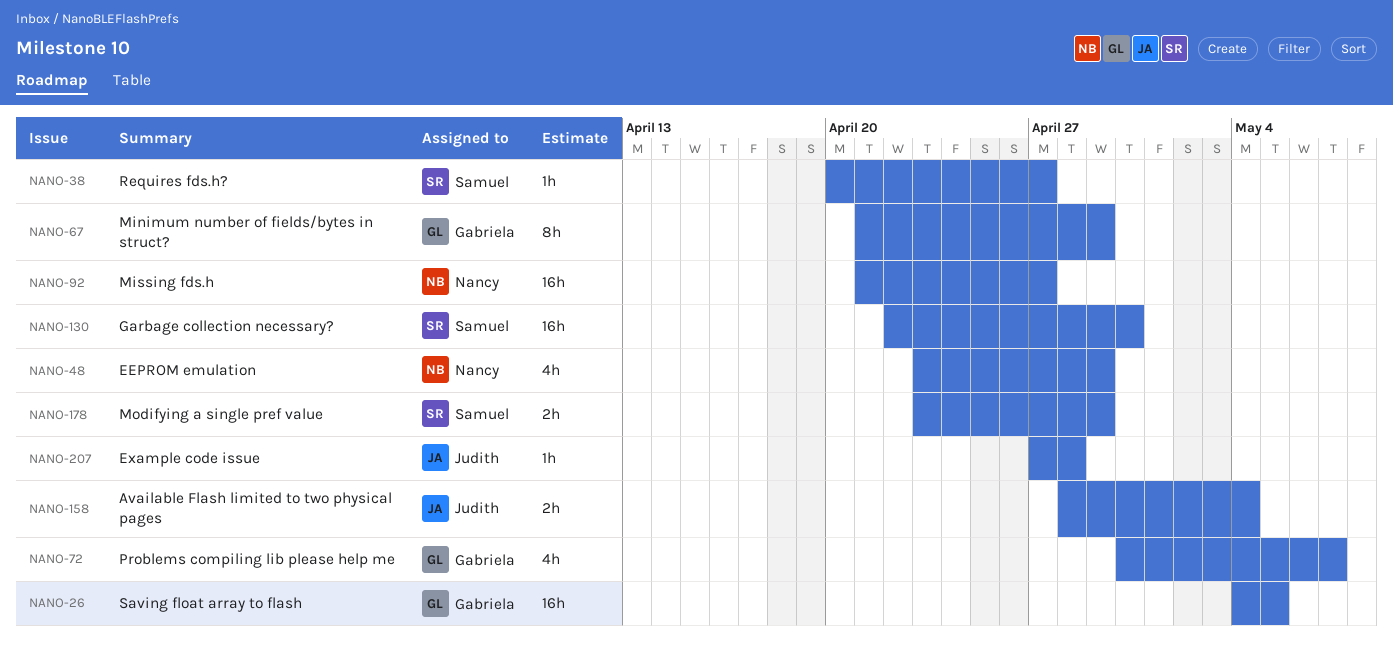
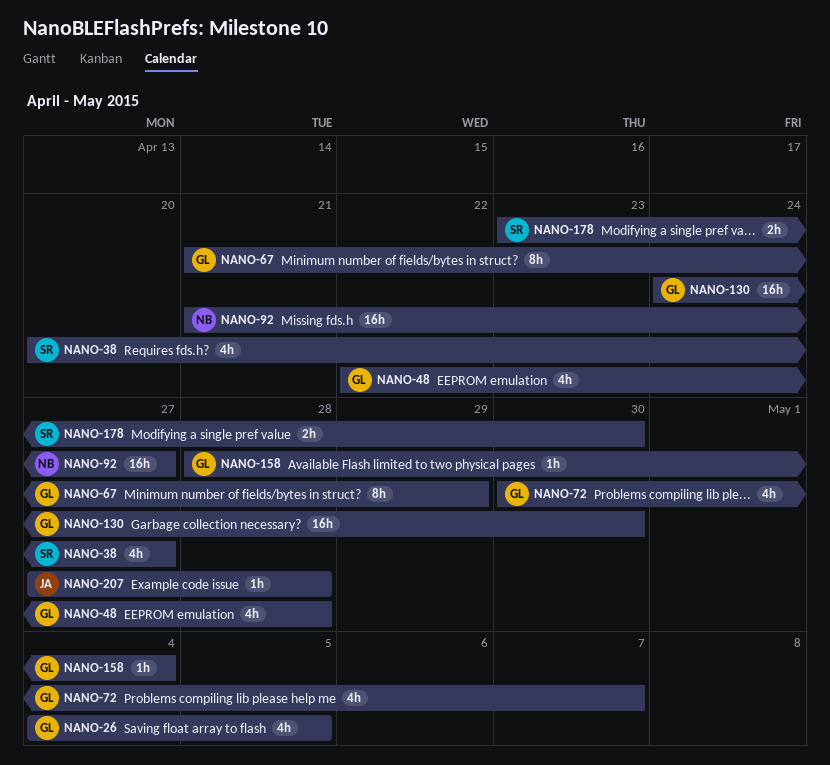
NANO-26, estimate: 16h -> 4h
NANO-38, estimate: 1h -> 4h
NANO-48, owner: Nancy -> Gabriela
NANO-48, start: Apr 23 -> Apr 22
NANO-48, due: Apr 29 -> Apr 28
NANO-130, owner: Samuel -> Gabriela
NANO-130, start: Apr 22 -> Apr 24
NANO-158, owner: Judith -> Gabriela
NANO-158, estimate: 2h -> 1h
NANO-178, due: Apr 29 -> Apr 30

